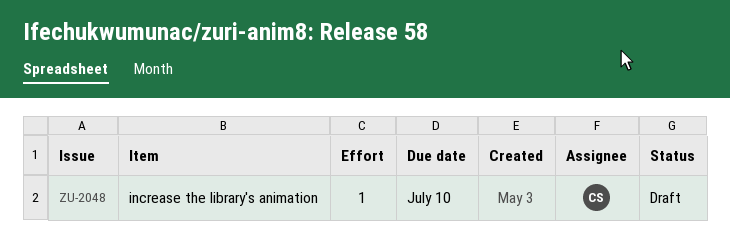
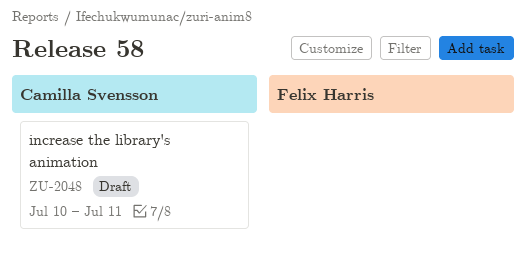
ZU-2048, due: Jul 10 -> Jul 11

